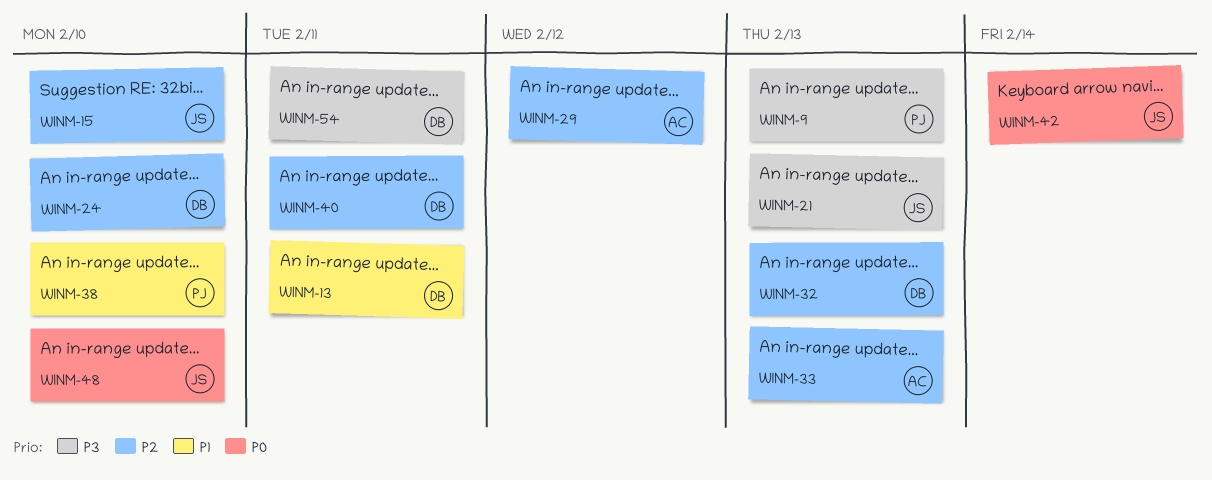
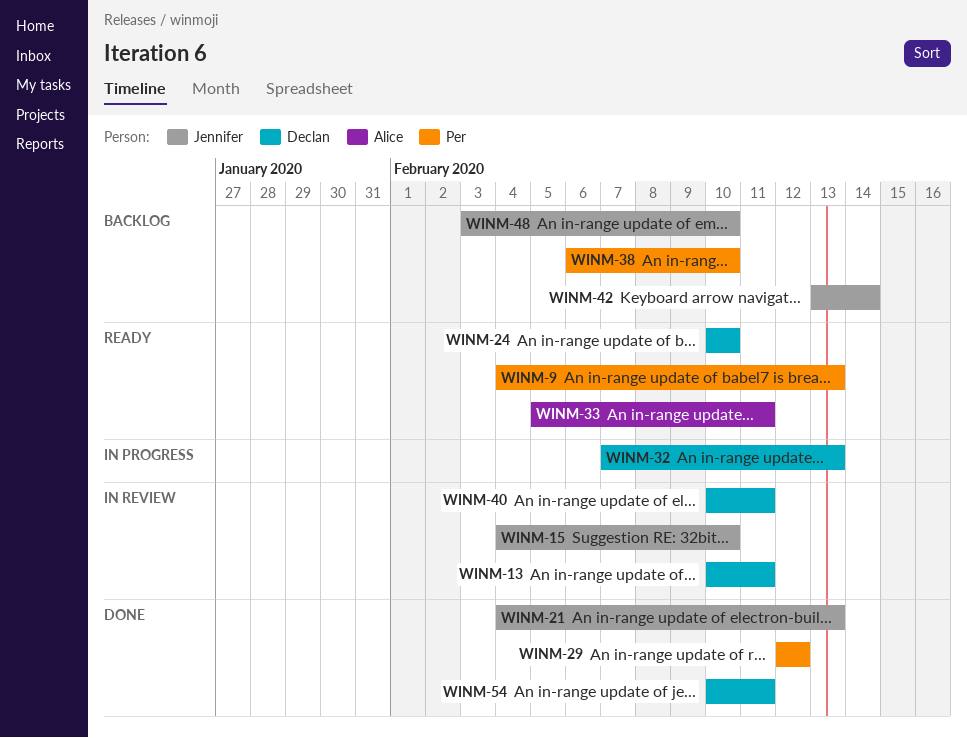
WINM-29, owner: Alice -> Per
WINM-33, due: Feb 13 -> Feb 11

